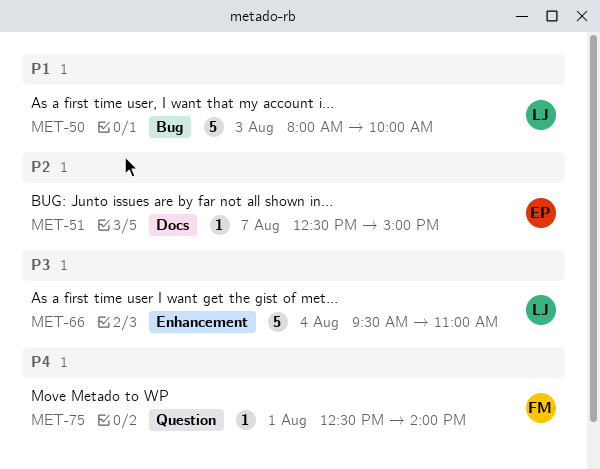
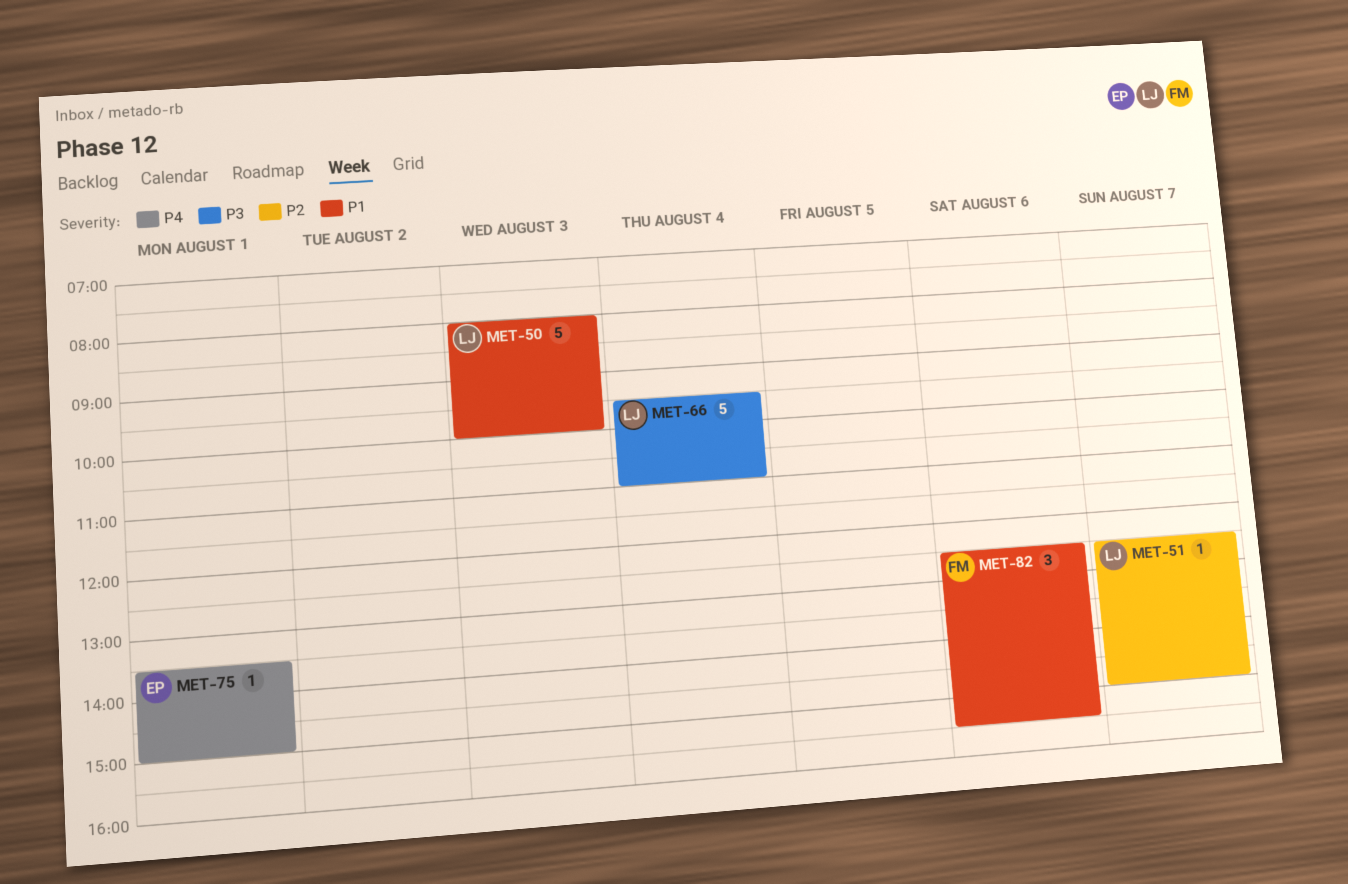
MET-51, owner: EP -> LJ
MET-75, owner: FM -> EP
MET-75, begins: 12:30 -> 13:30
MET-75, ends: 14:00 -> 15:00
MET-82: none -> present

